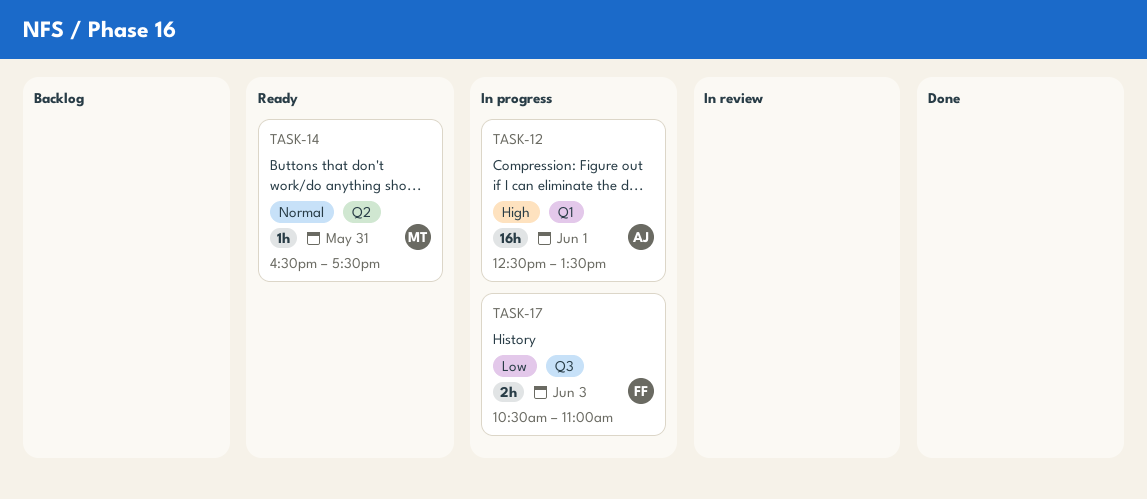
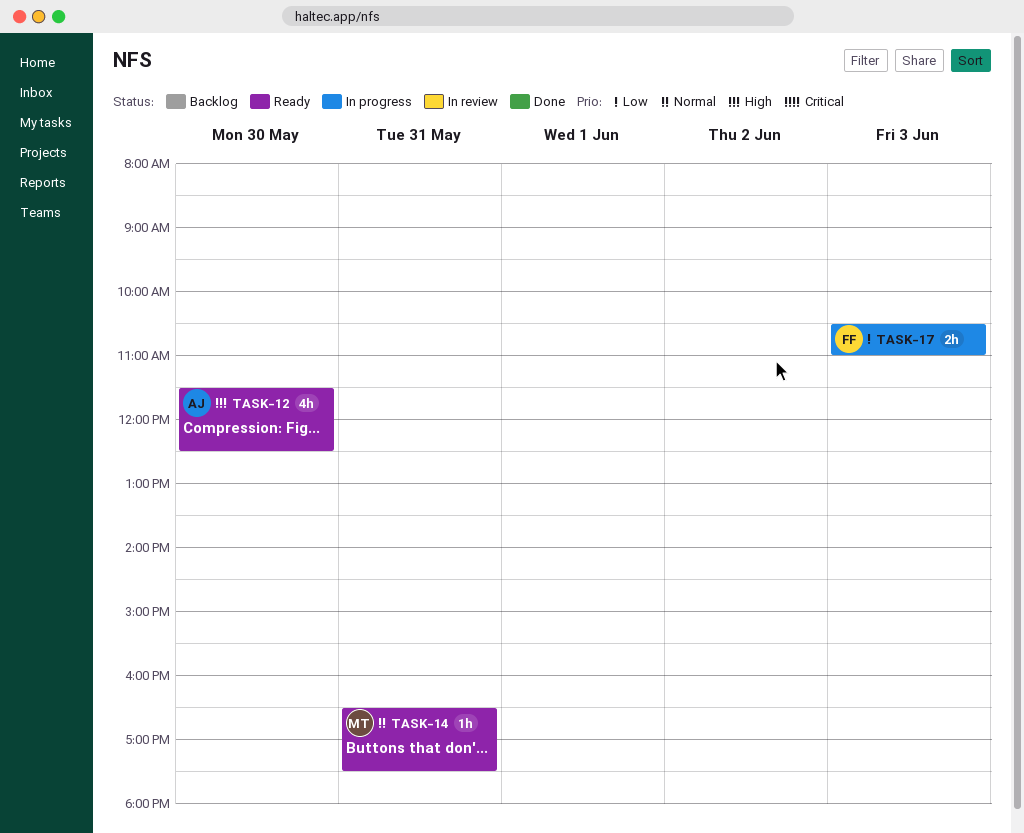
TASK-12, status: In progress -> Ready
TASK-12, estimate: 16h -> 4h
TASK-12, day: Jun 1 -> May 30
TASK-12, begins: 12:30 -> 11:30
TASK-12, ends: 13:30 -> 12:30

